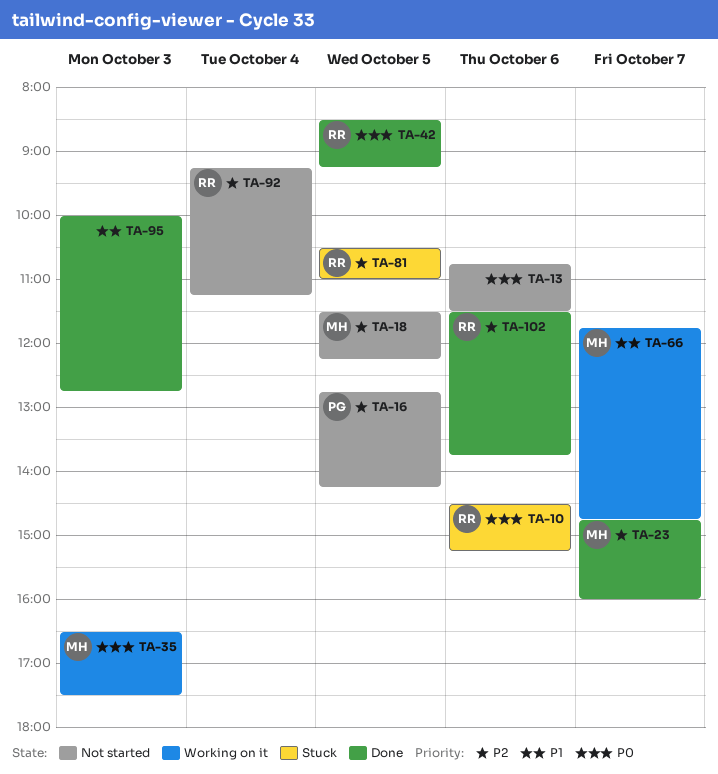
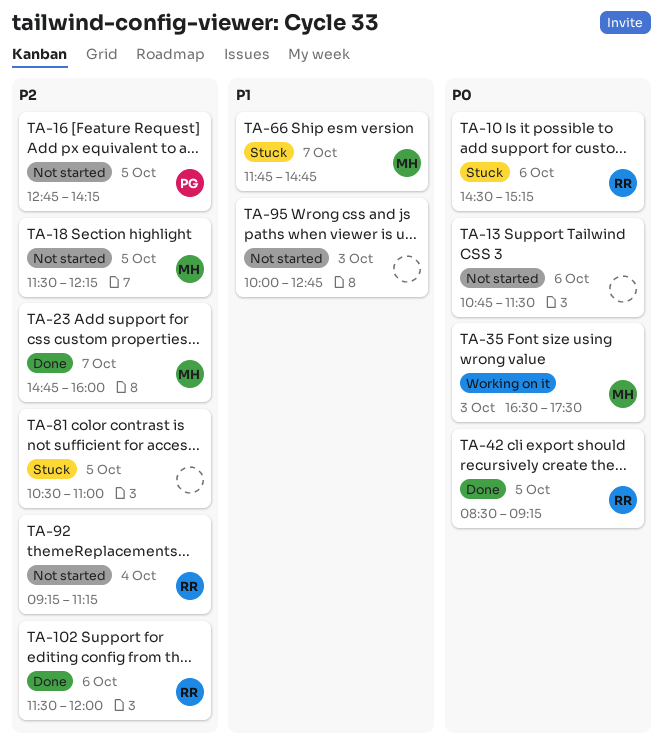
TA-66, status: Working on it -> Stuck
TA-81, owner: RR -> none
TA-95, status: Done -> Not started
TA-102, ends: 13:45 -> 12:00

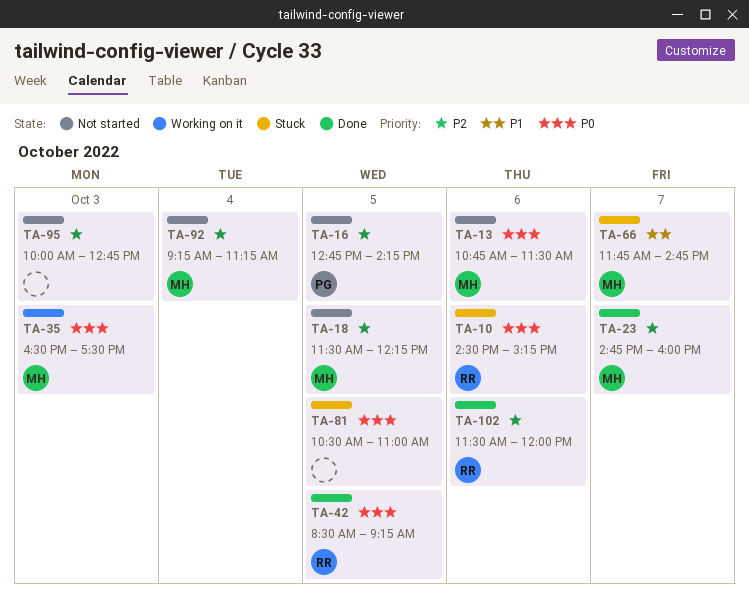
TA-13, owner: none -> MH
TA-81, priority: P2 -> P0
TA-92, owner: RR -> MH
TA-95, priority: P1 -> P2

